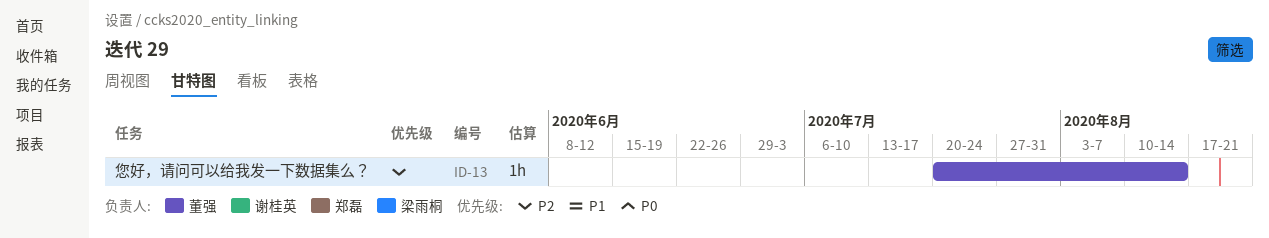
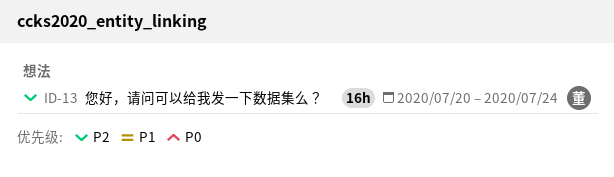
ID-13, estimate: 1h -> 16h
ID-13, due: Aug 14 -> Jul 24

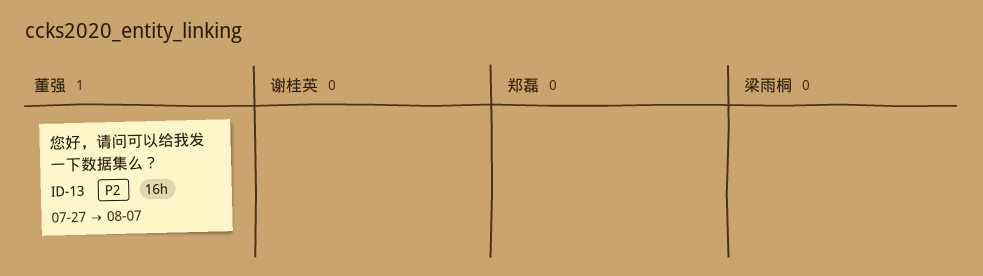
ID-13, start: Jul 20 -> Jul 27
ID-13, due: Jul 24 -> Aug 7

